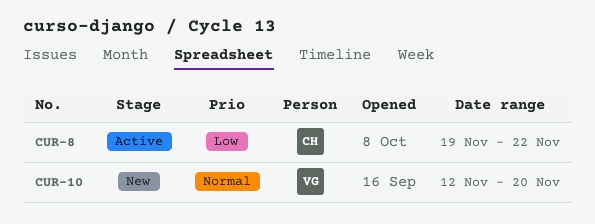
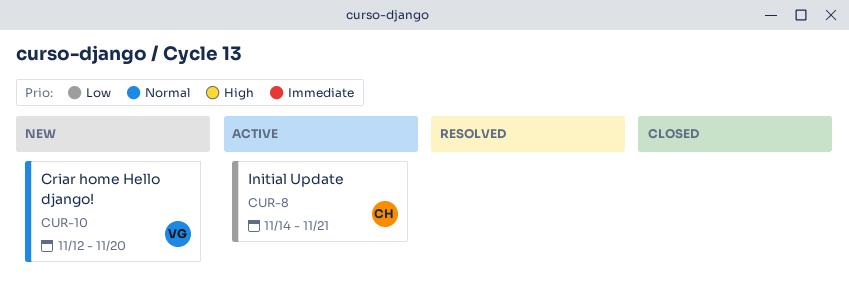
CUR-8, start: Nov 19 -> Nov 14
CUR-8, due: Nov 22 -> Nov 21

